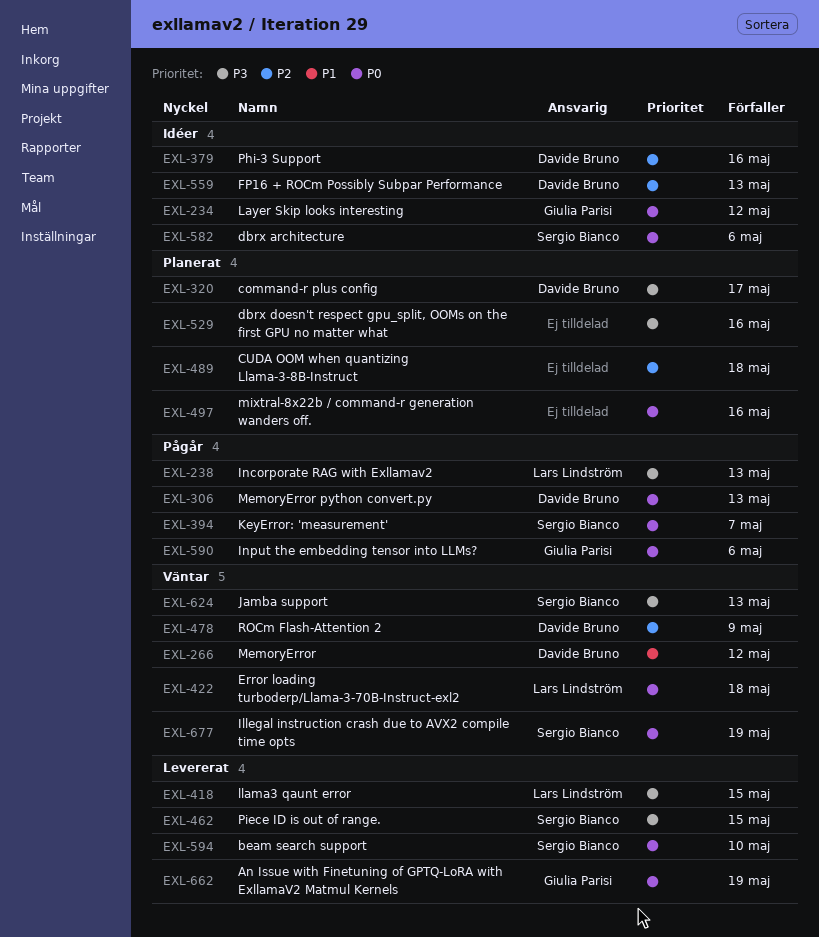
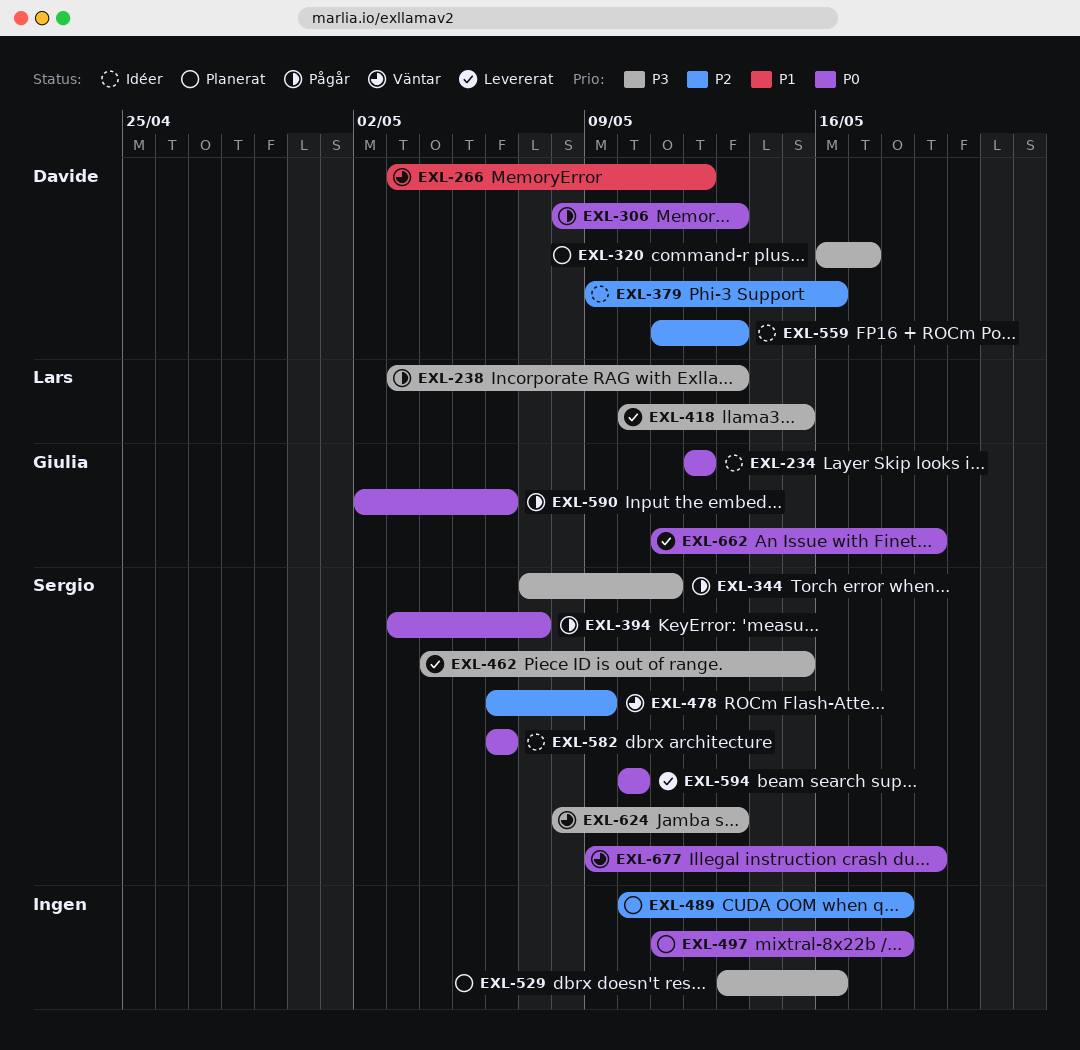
EXL-344: none -> present
EXL-422: present -> none
EXL-478, owner: Davide Bruno -> Sergio Bianco
EXL-497, due: May 16 -> May 18

